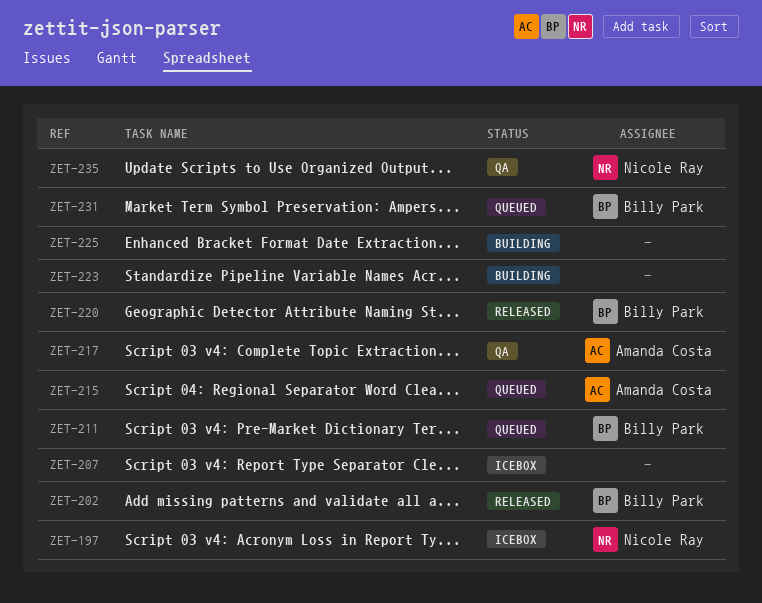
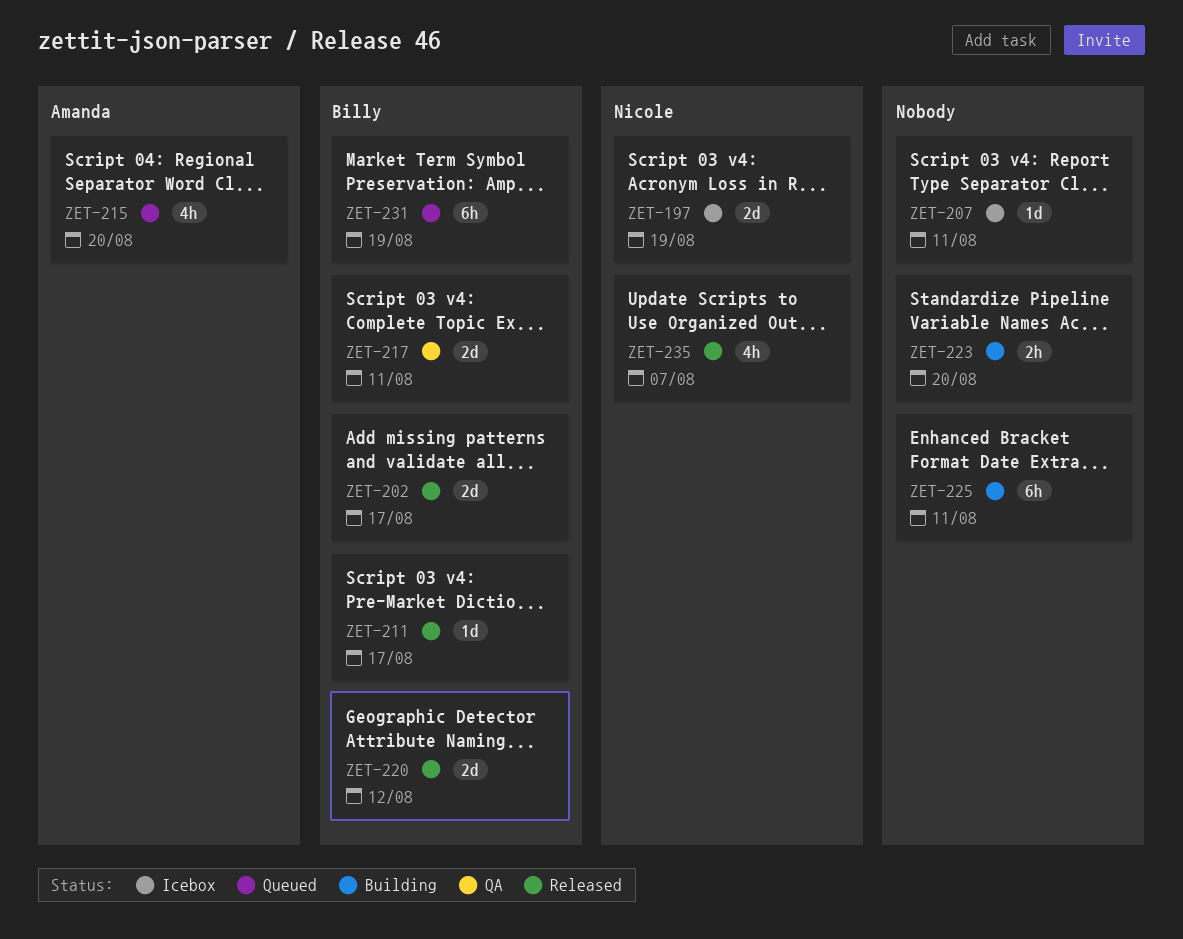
ZET-211, status: Queued -> Released
ZET-217, owner: Amanda Costa -> Billy Park
ZET-235, status: QA -> Released

